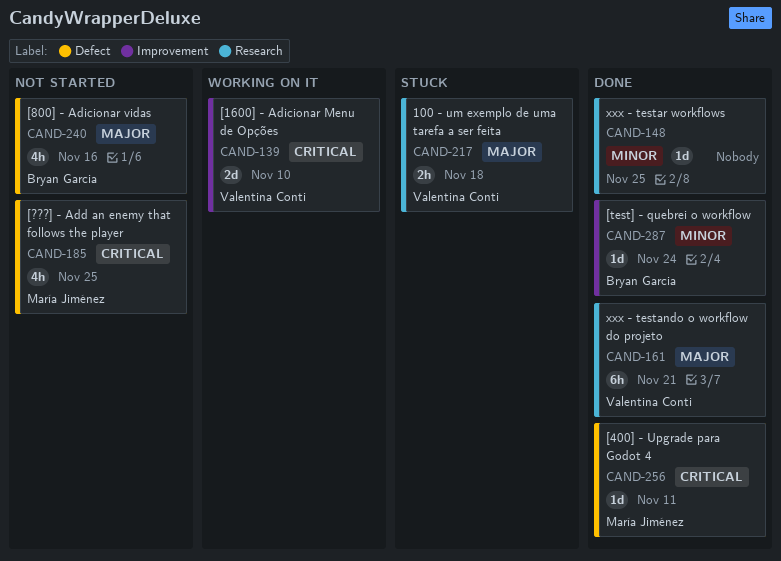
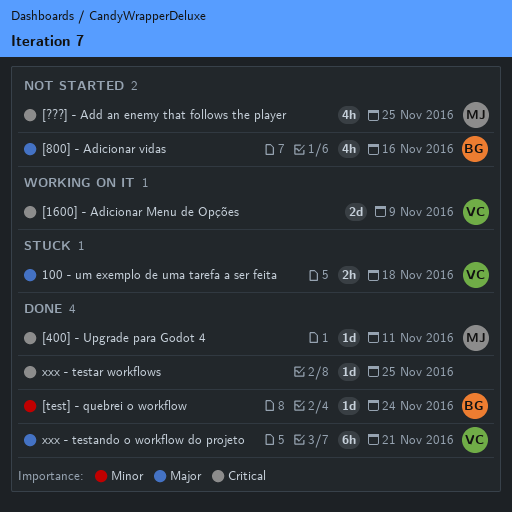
[1600] - Adicionar Menu de Opções, due: Nov 10 -> Nov 9
xxx - testar workflows, priority: Minor -> Critical

